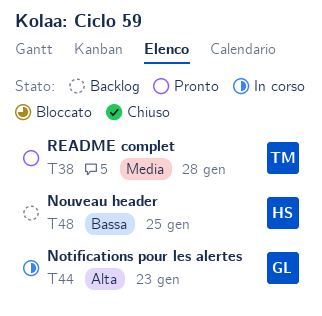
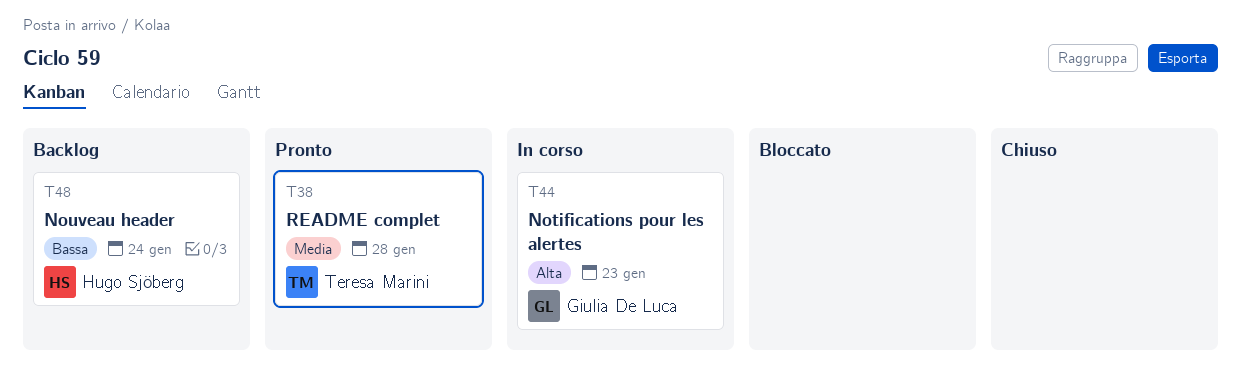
T48, due: Jan 25 -> Jan 24

